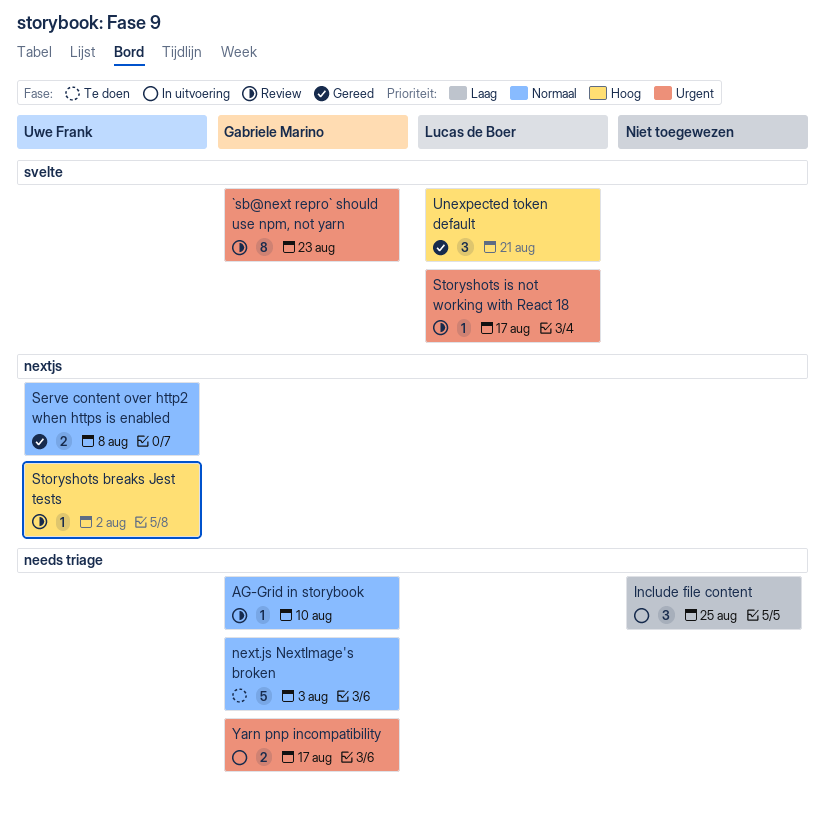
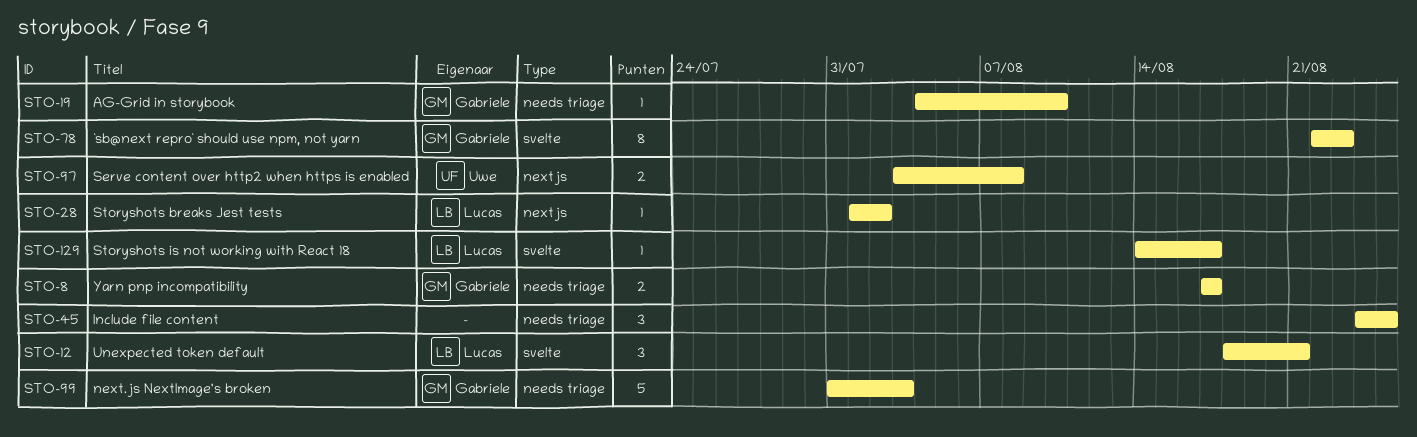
Storyshots breaks Jest tests, owner: Uwe Frank -> Lucas de Boer

